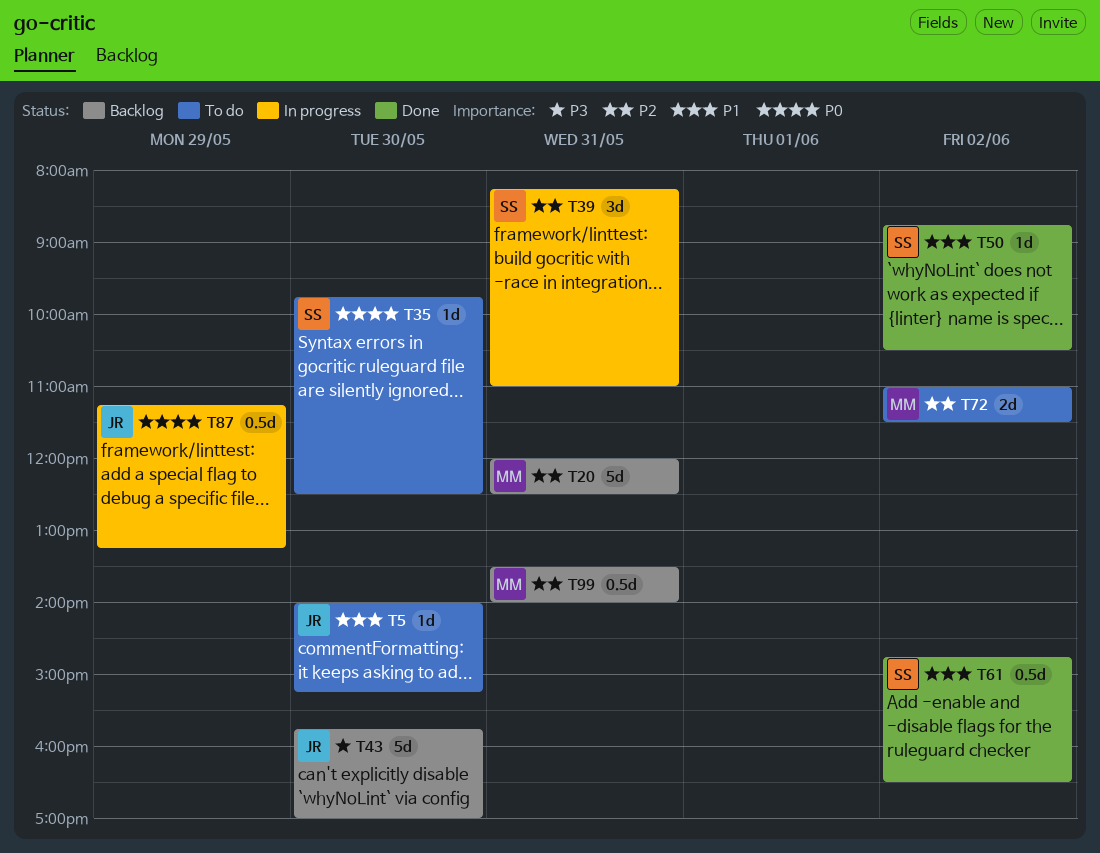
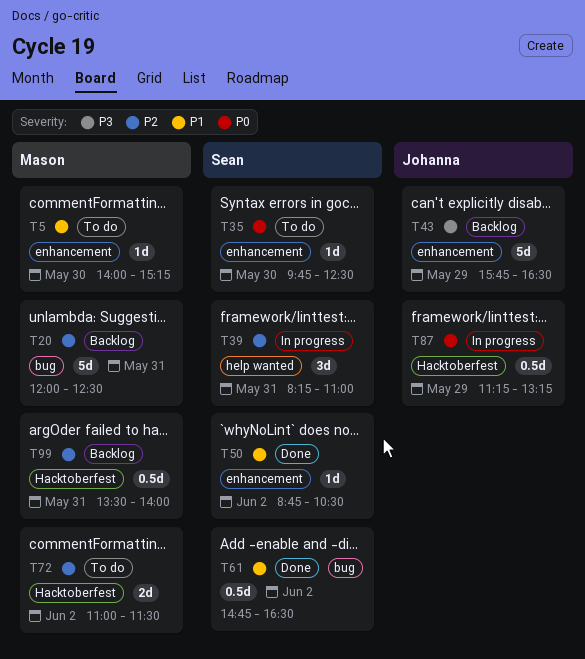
T5, owner: Johanna -> Mason
T43, day: May 30 -> May 29
T43, ends: 17:00 -> 16:30

